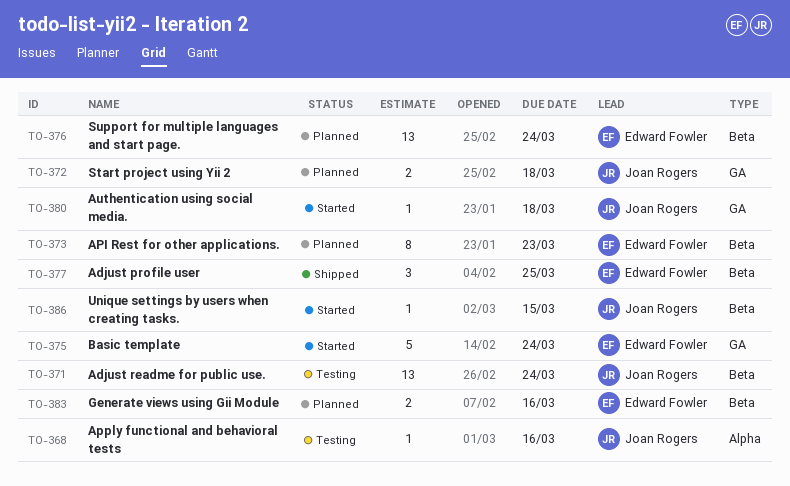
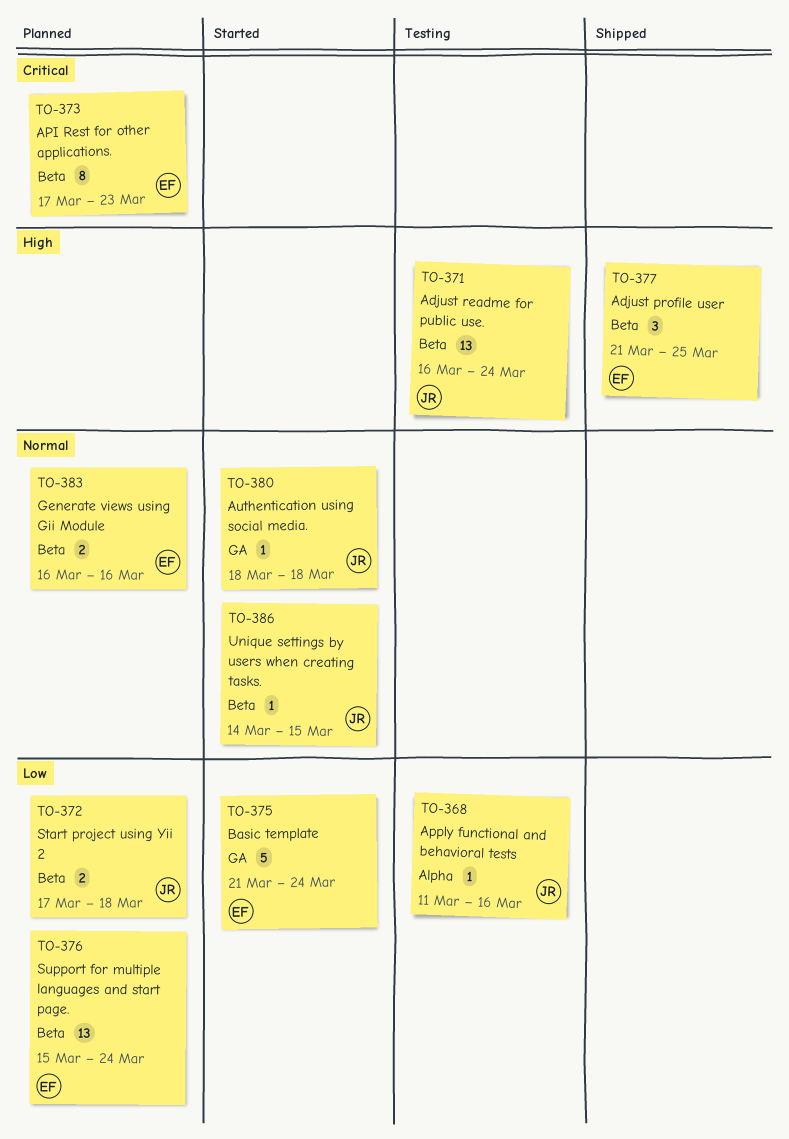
TO-372, label: GA -> Beta

